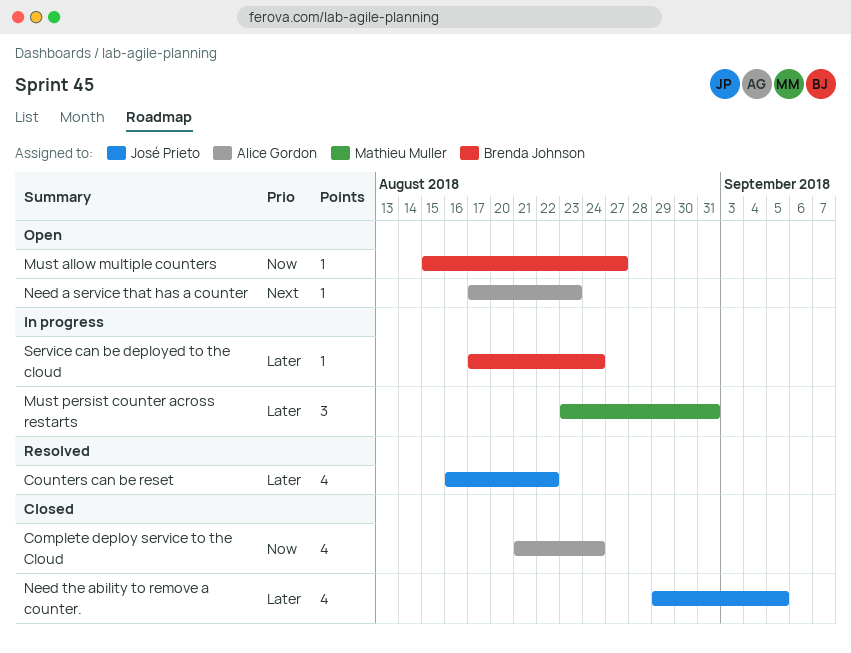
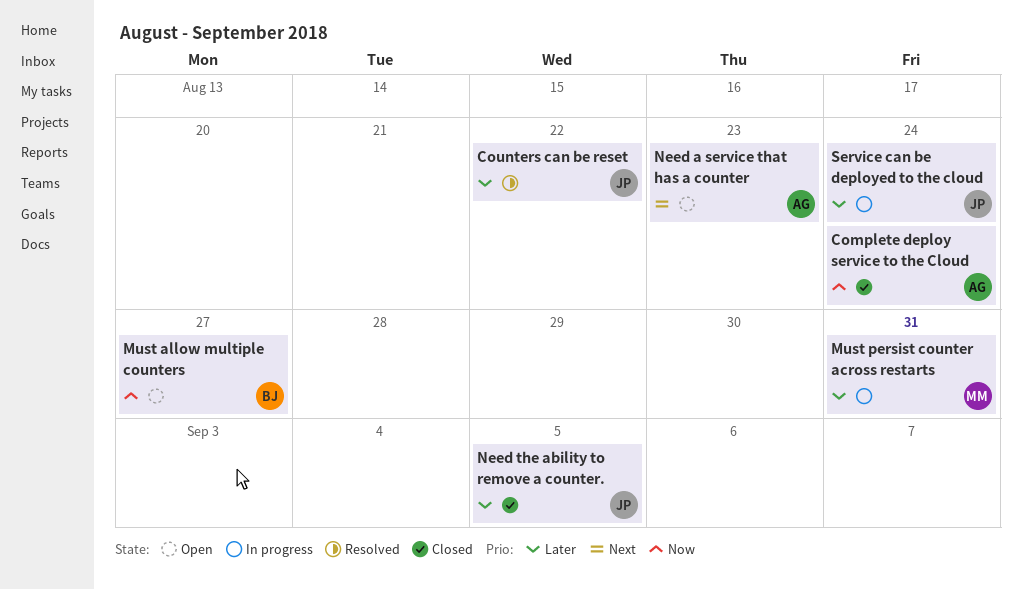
Service can be deployed to the cloud, owner: Brenda Johnson -> José Prieto

